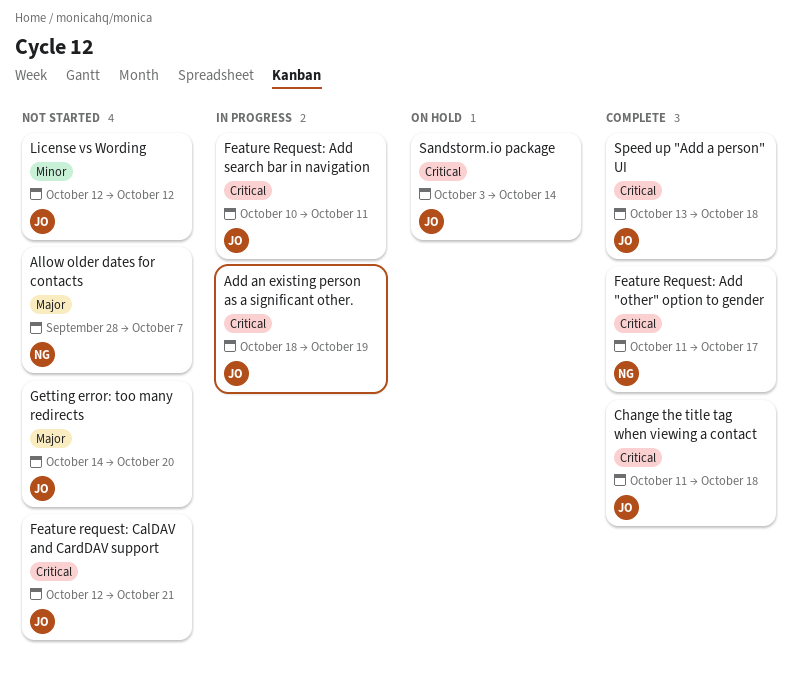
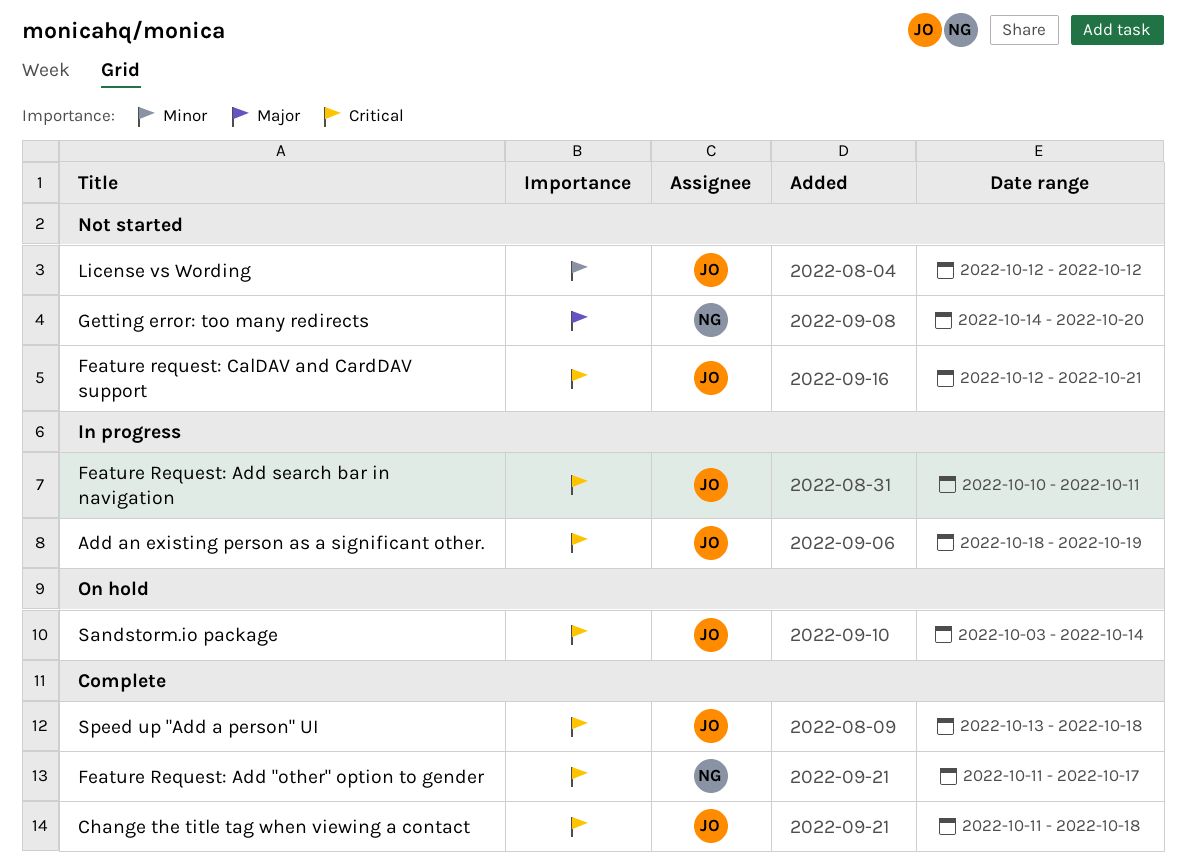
Allow older dates for contacts: present -> none
Getting error: too many redirects, owner: JO -> NG

